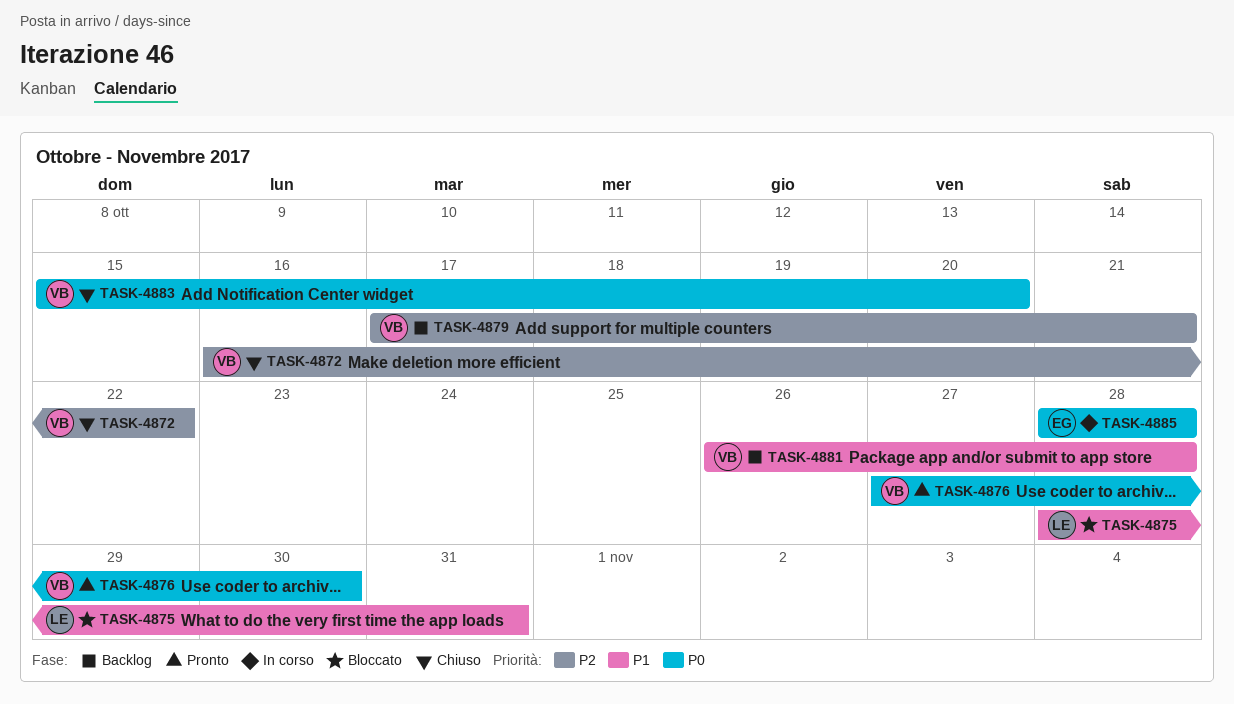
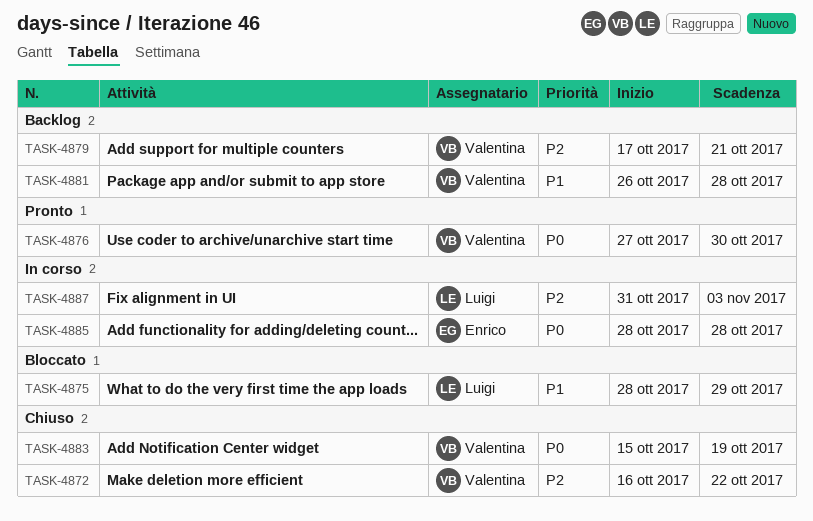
TASK-4875, due: Oct 31 -> Oct 29
TASK-4883, due: Oct 20 -> Oct 19
TASK-4887: none -> present

